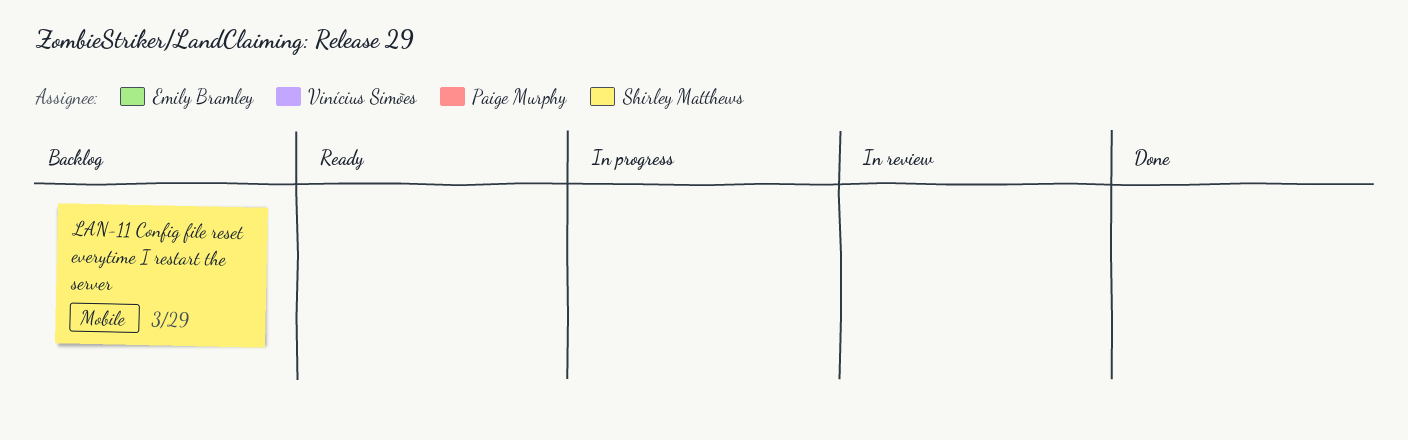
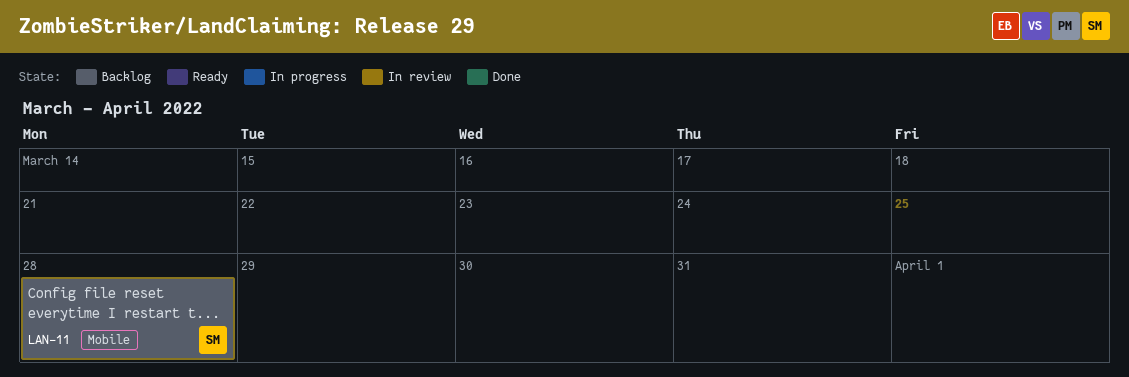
LAN-11, due: Mar 29 -> Mar 28

